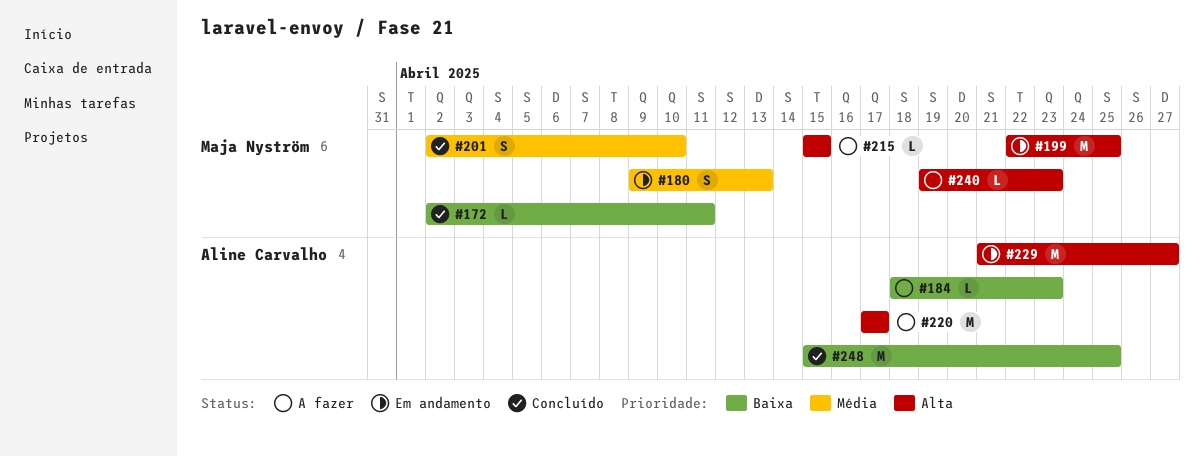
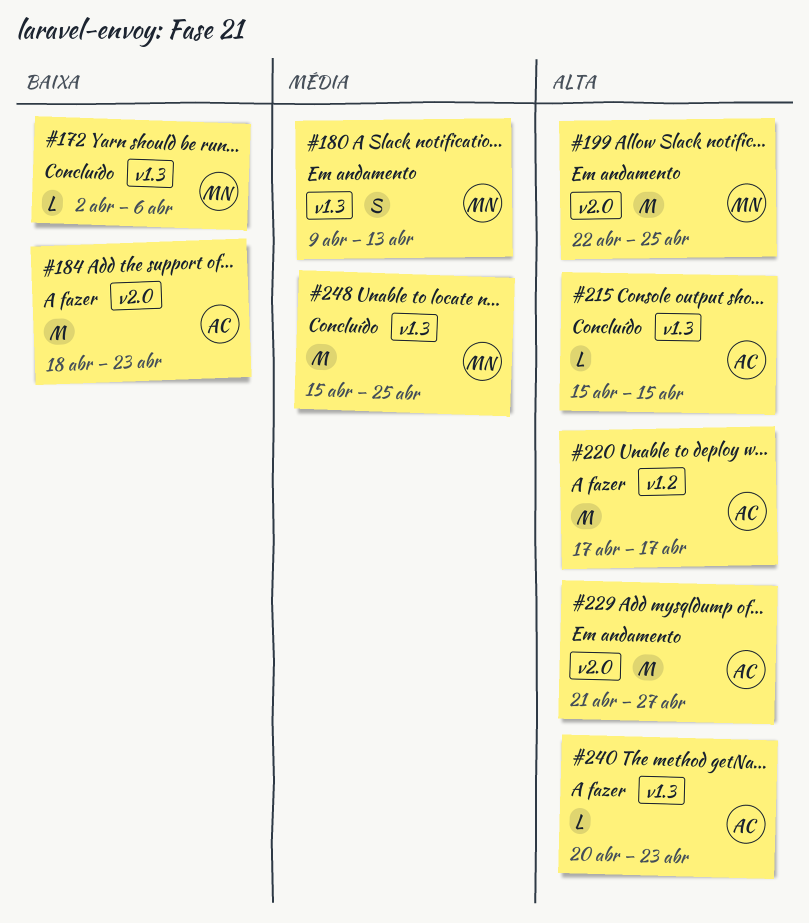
#172, due: Apr 11 -> Apr 6
#184, estimate: L -> M
#201: present -> none
#215, status: A fazer -> Concluído
#215, owner: Maja Nyström -> Aline Carvalho
#240, owner: Maja Nyström -> Aline Carvalho
#240, start: Apr 19 -> Apr 20
#248, owner: Aline Carvalho -> Maja Nyström
#248, priority: Baixa -> Média

